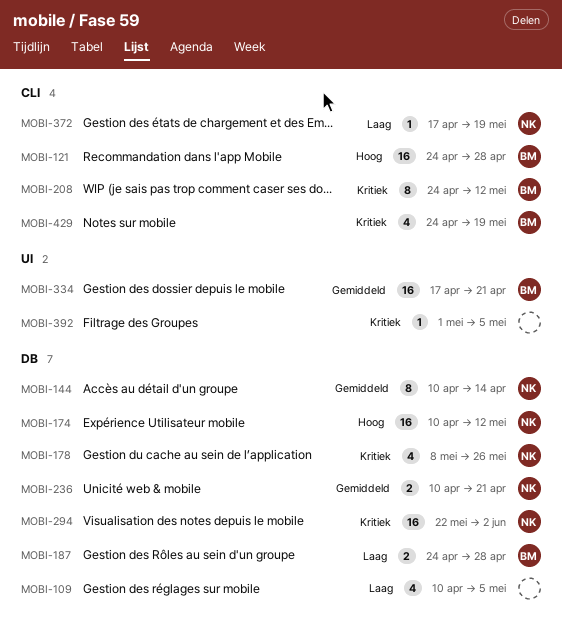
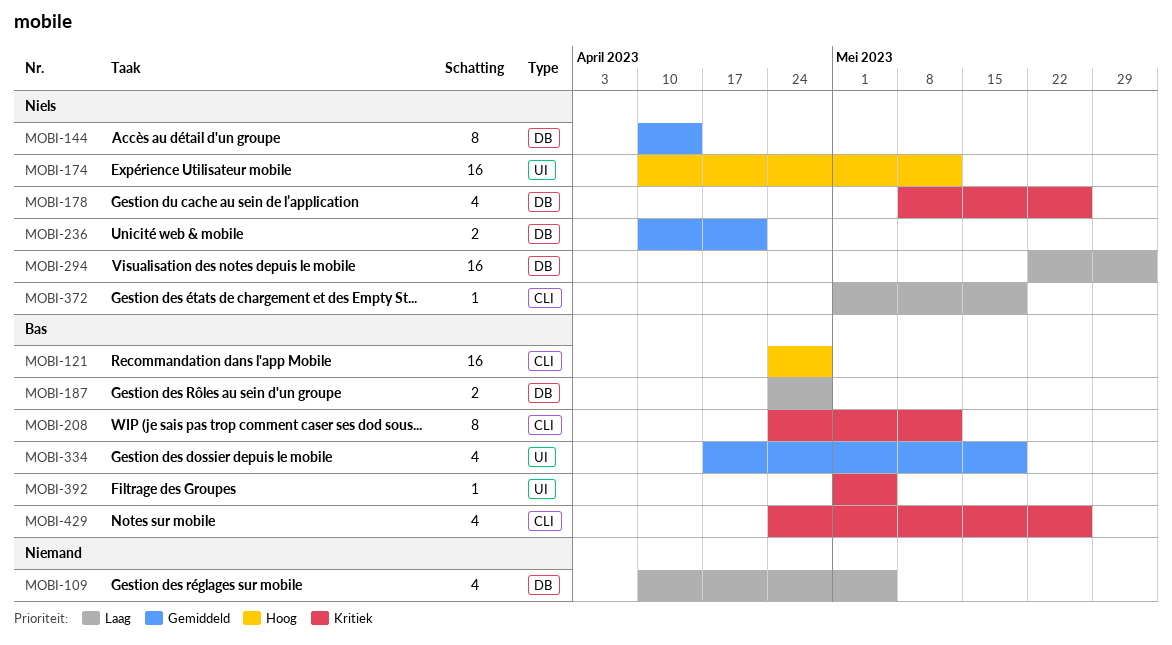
MOBI-174, label: DB -> UI
MOBI-294, priority: Kritiek -> Laag
MOBI-334, estimate: 16 -> 4
MOBI-334, due: Apr 21 -> May 19
MOBI-372, start: Apr 17 -> May 1
MOBI-392, owner: none -> Bas
MOBI-429, due: May 19 -> May 26

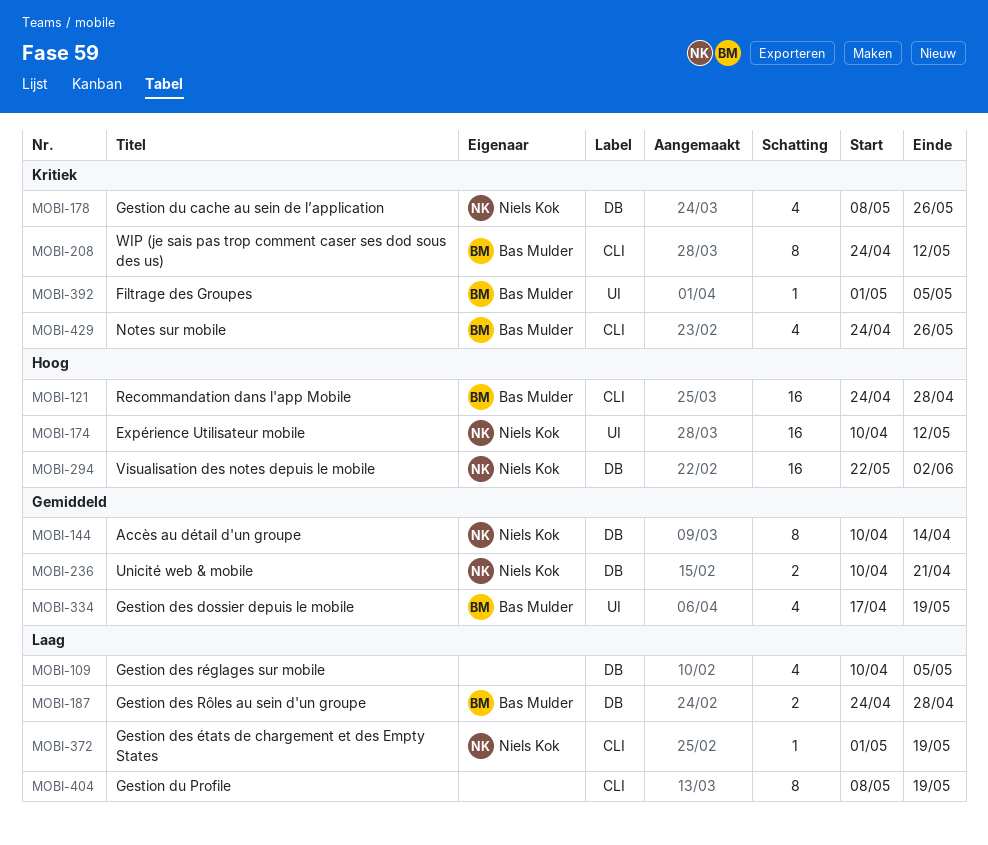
MOBI-294, priority: Laag -> Hoog
MOBI-404: none -> present

